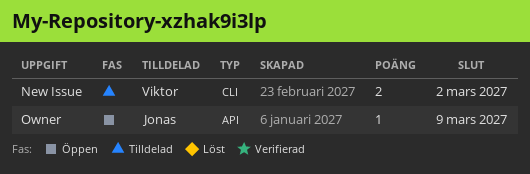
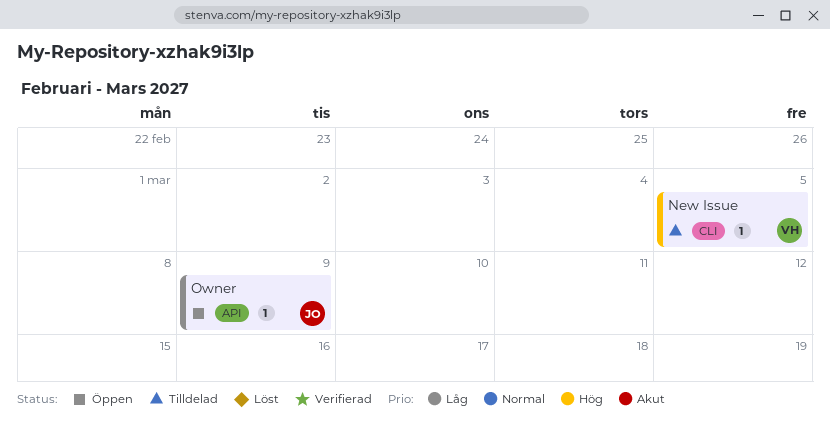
New Issue, estimate: 2 -> 1
New Issue, due: Mar 2 -> Mar 5

